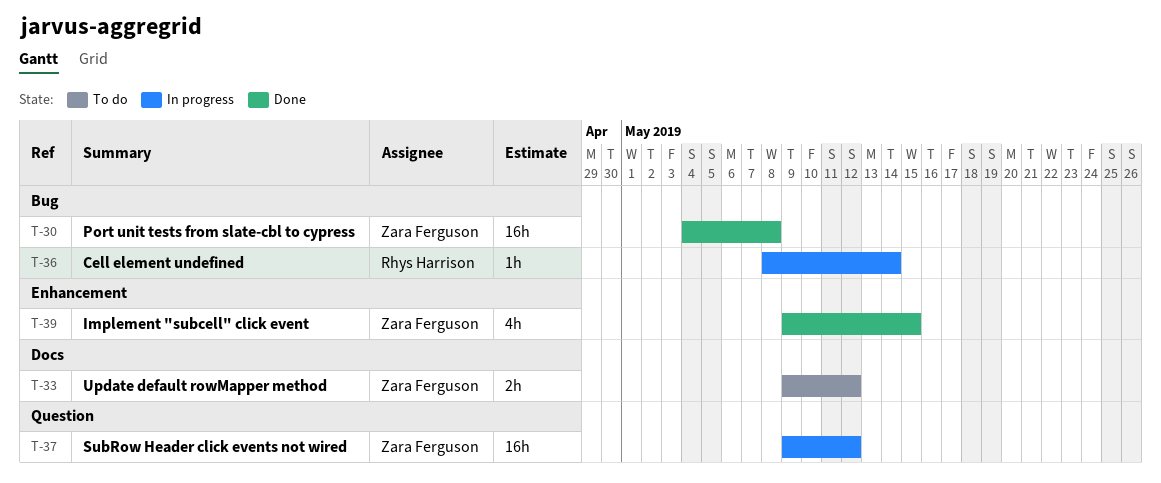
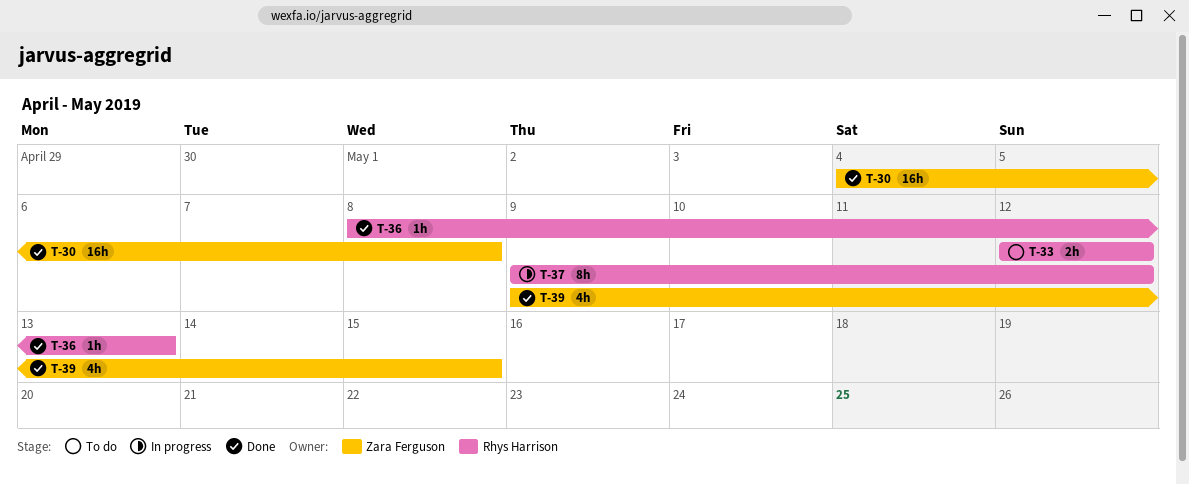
T-33, owner: Zara Ferguson -> Rhys Harrison
T-33, start: May 9 -> May 12
T-36, status: In progress -> Done
T-36, due: May 14 -> May 13
T-37, owner: Zara Ferguson -> Rhys Harrison
T-37, estimate: 16h -> 8h

